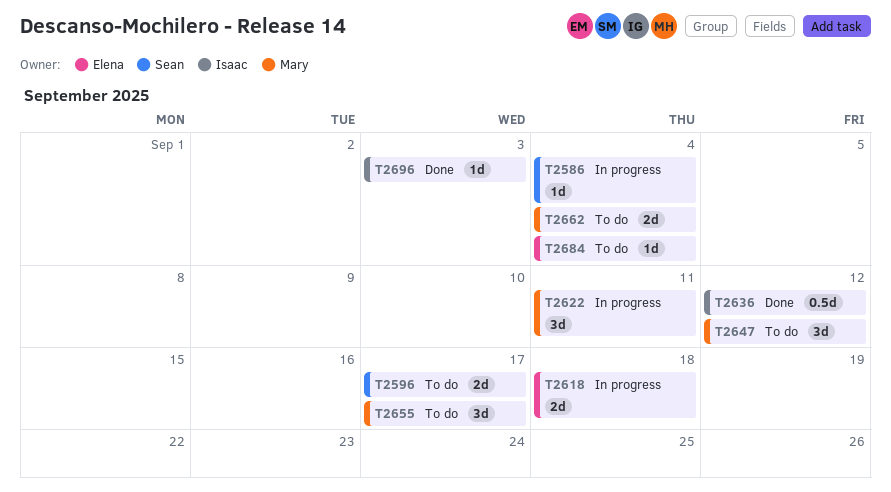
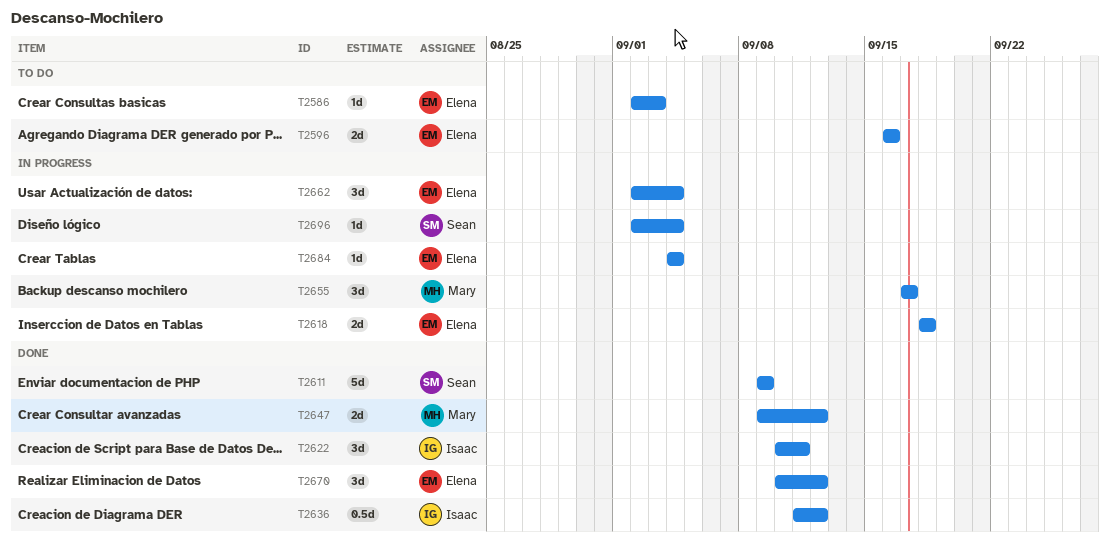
T2586, status: In progress -> To do
T2586, owner: Sean -> Elena
T2586, due: Sep 4 -> Sep 3
T2596, owner: Sean -> Elena
T2596, due: Sep 17 -> Sep 16
T2611: none -> present
T2622, status: In progress -> Done
T2622, owner: Mary -> Isaac
T2647, status: To do -> Done
T2647, estimate: 3d -> 2d
T2655, status: To do -> In progress
T2662, status: To do -> In progress
T2662, owner: Mary -> Elena
T2662, estimate: 2d -> 3d
T2670: none -> present
T2684, status: To do -> In progress
T2696, status: Done -> In progress
T2696, owner: Isaac -> Sean
T2696, due: Sep 3 -> Sep 4

